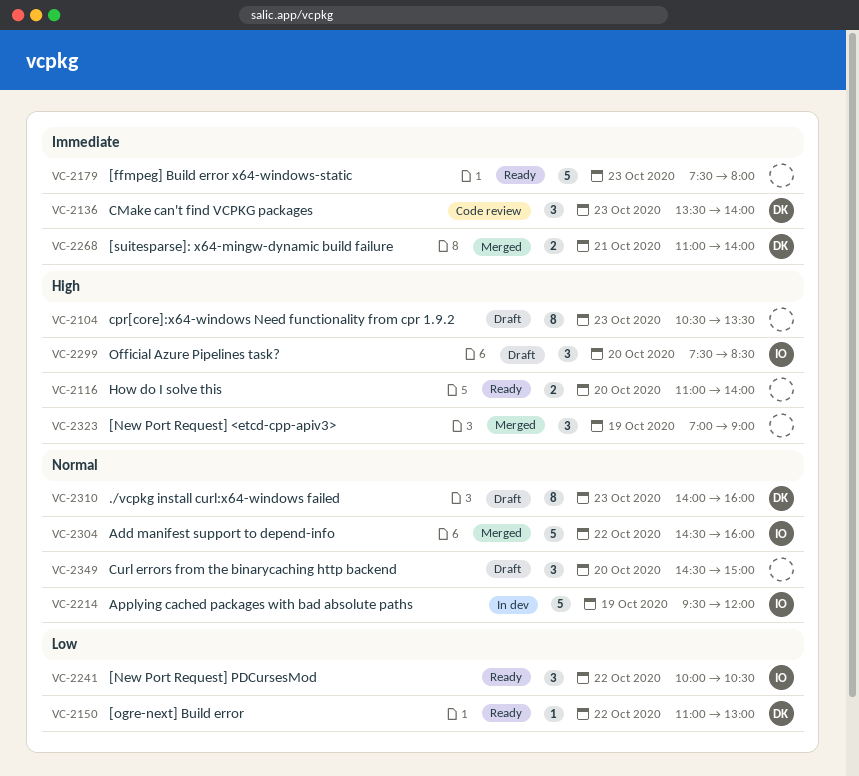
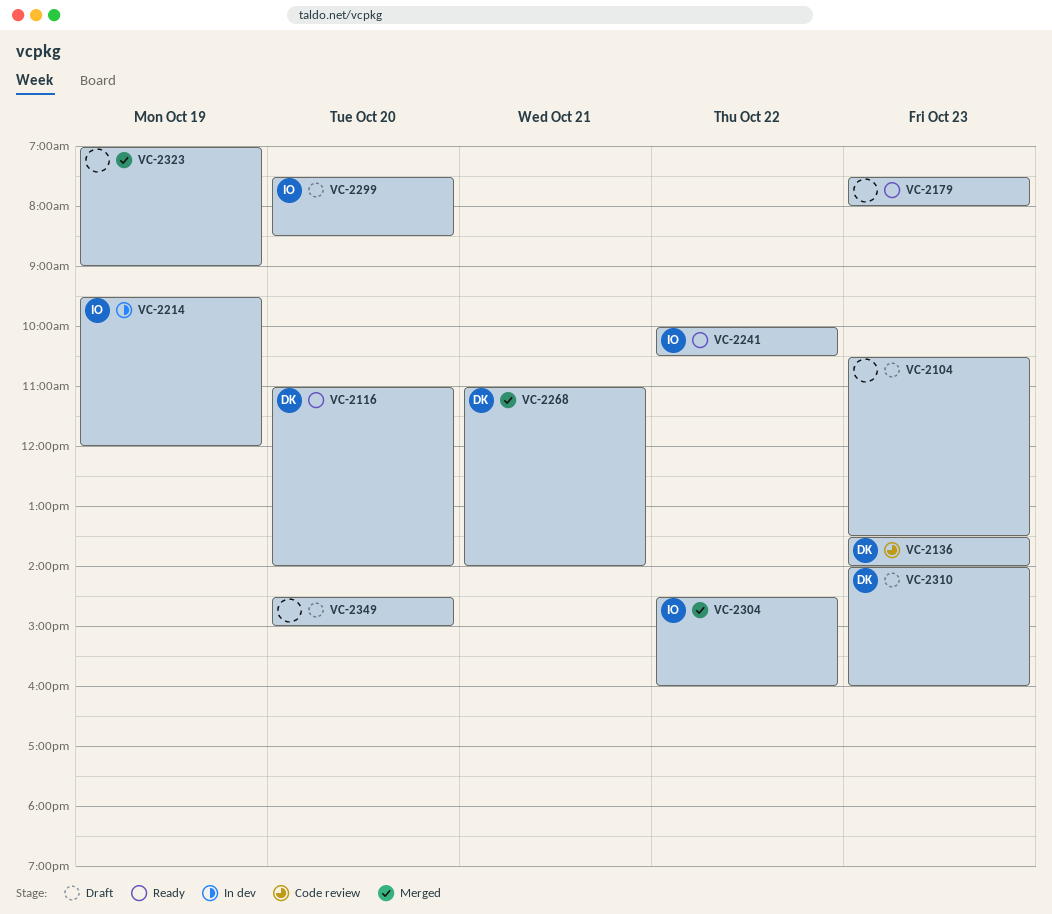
VC-2116, owner: none -> DK
VC-2150: present -> none

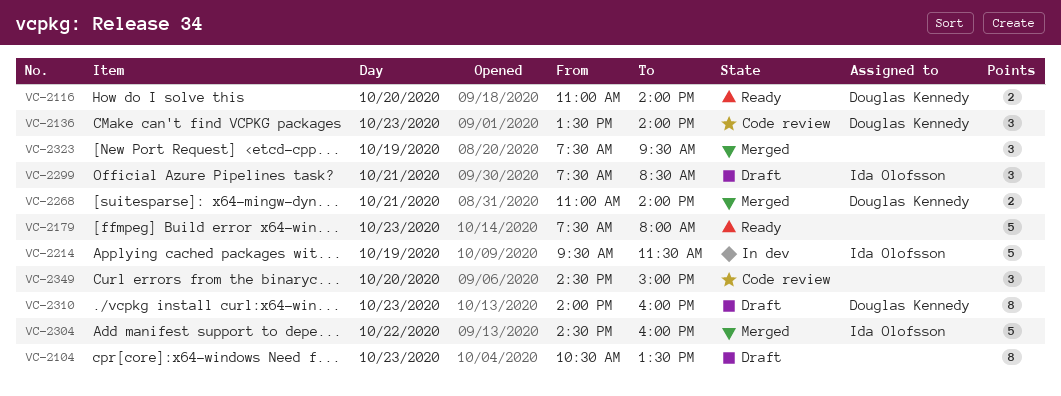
VC-2214, ends: 12:00 -> 11:30
VC-2241: present -> none
VC-2299, day: Oct 20 -> Oct 21
VC-2323, begins: 07:00 -> 07:30
VC-2323, ends: 09:00 -> 09:30
VC-2349, status: Draft -> Code review

